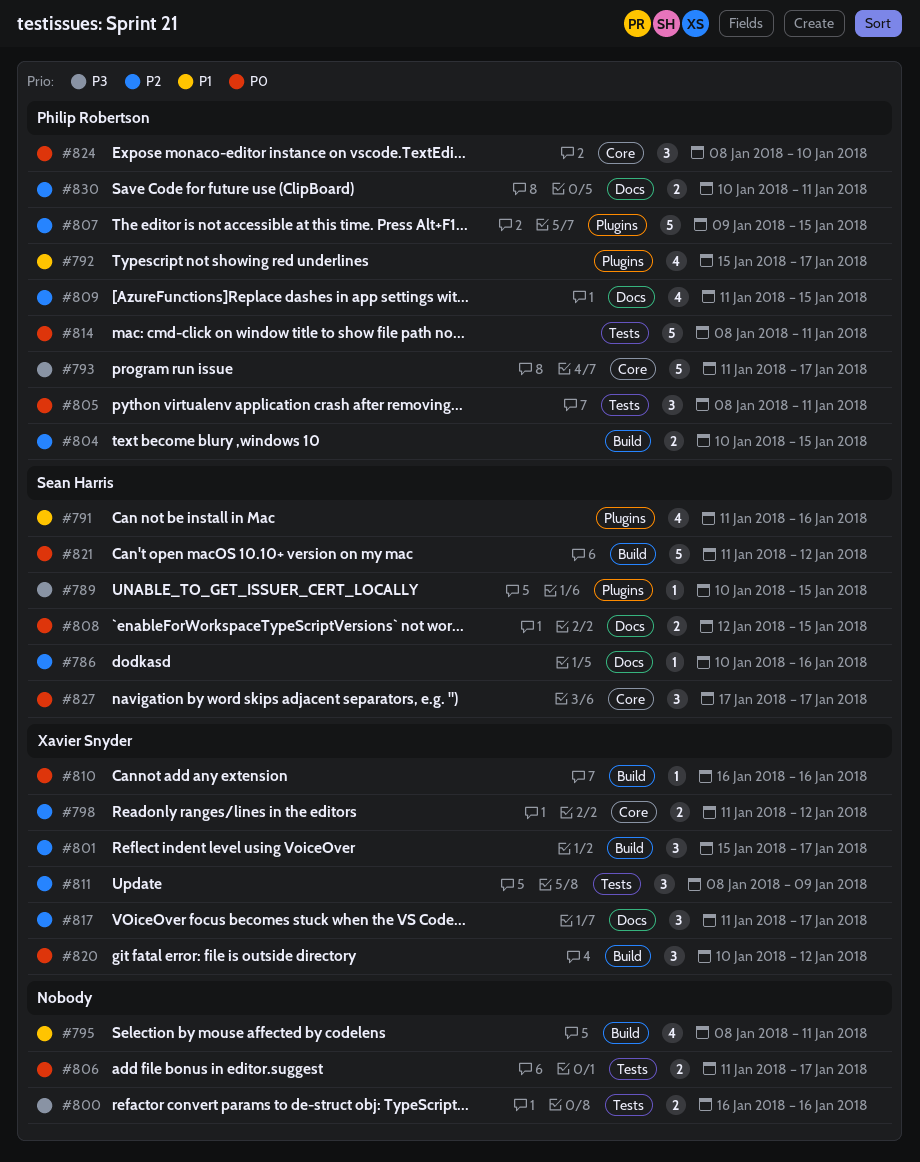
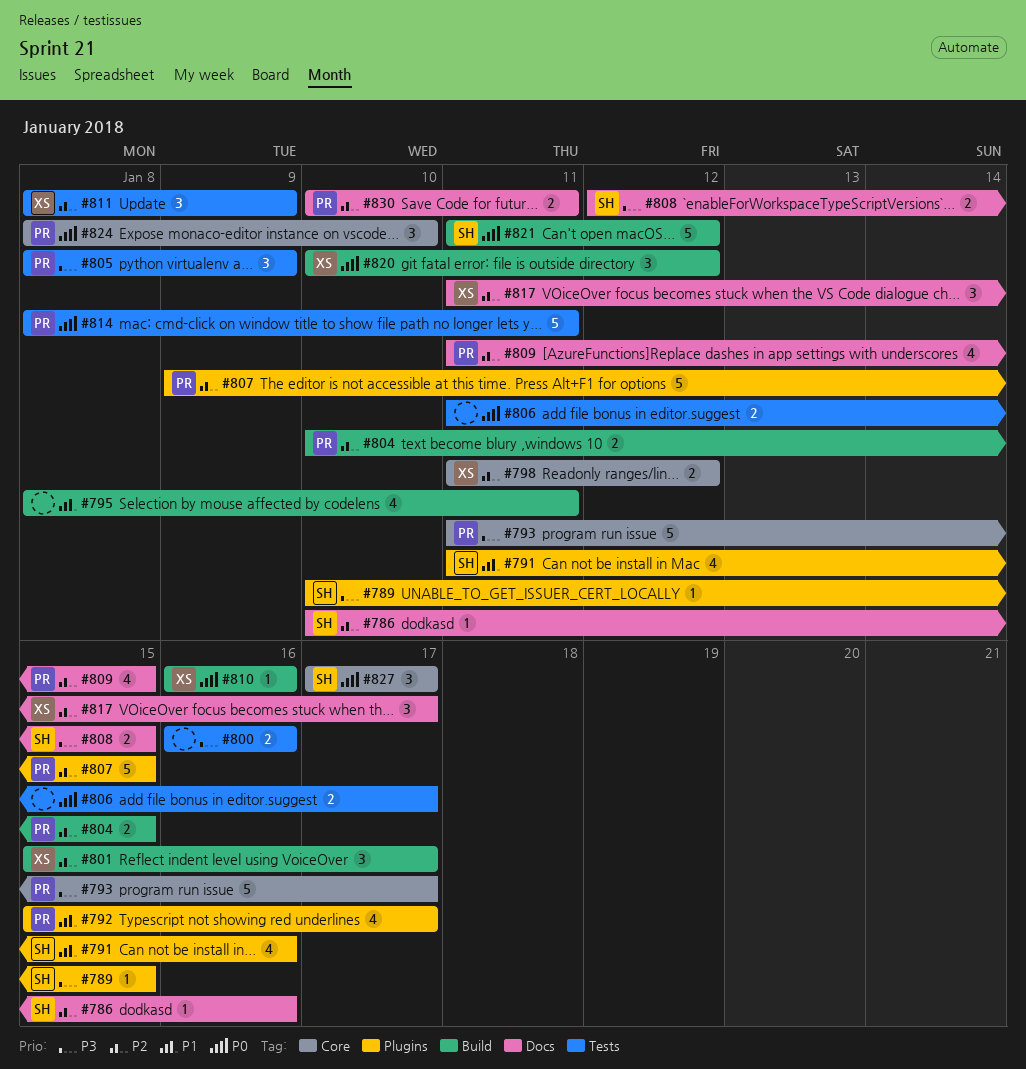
#805, priority: P0 -> P3
#805, due: Jan 11 -> Jan 9
#808, priority: P0 -> P3

